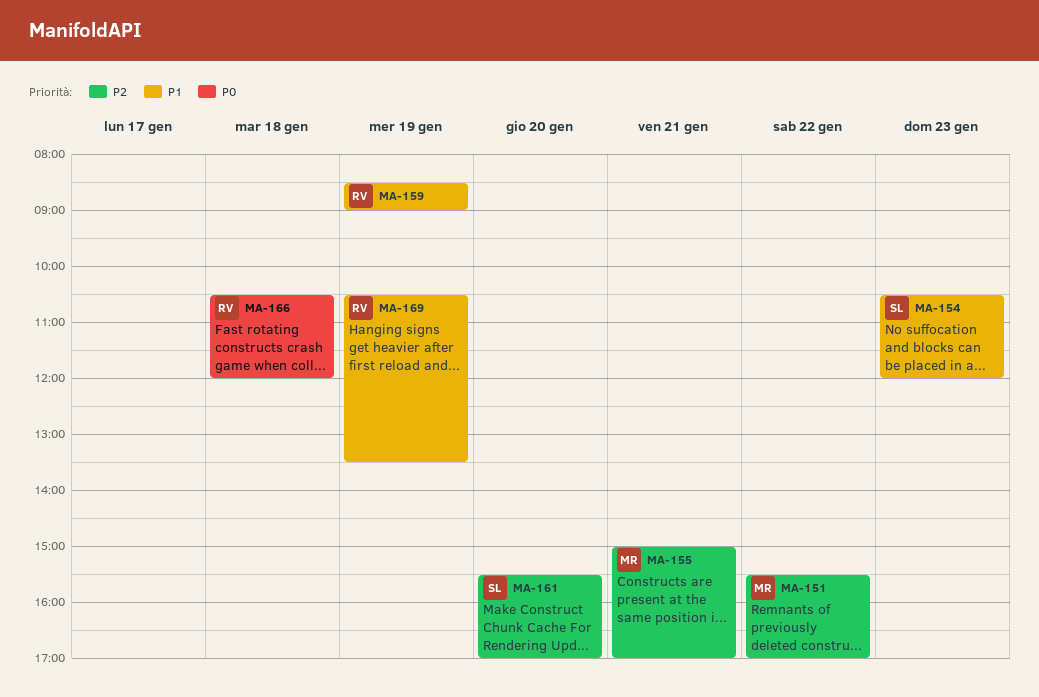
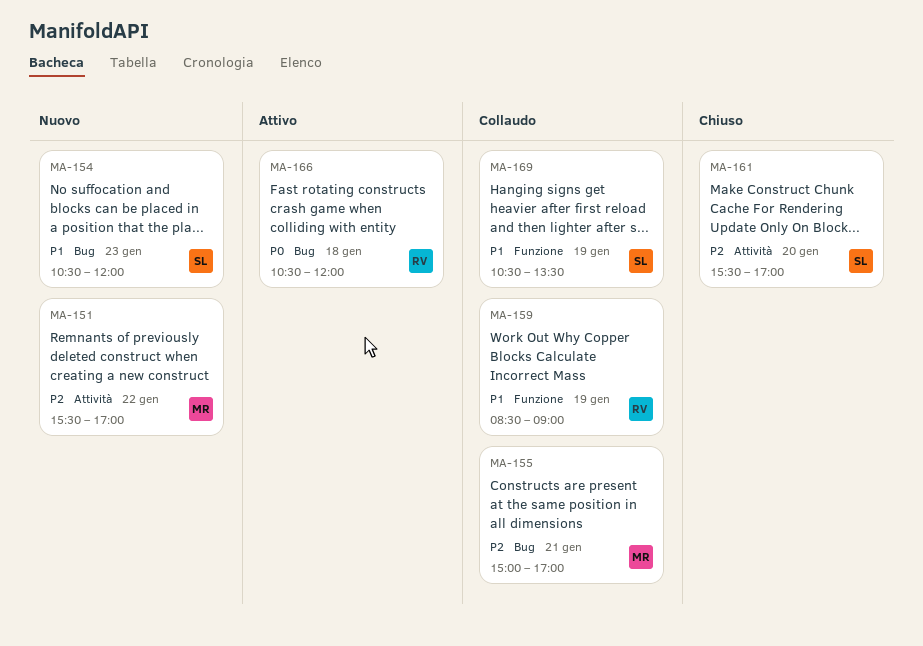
MA-169, owner: RV -> SL

